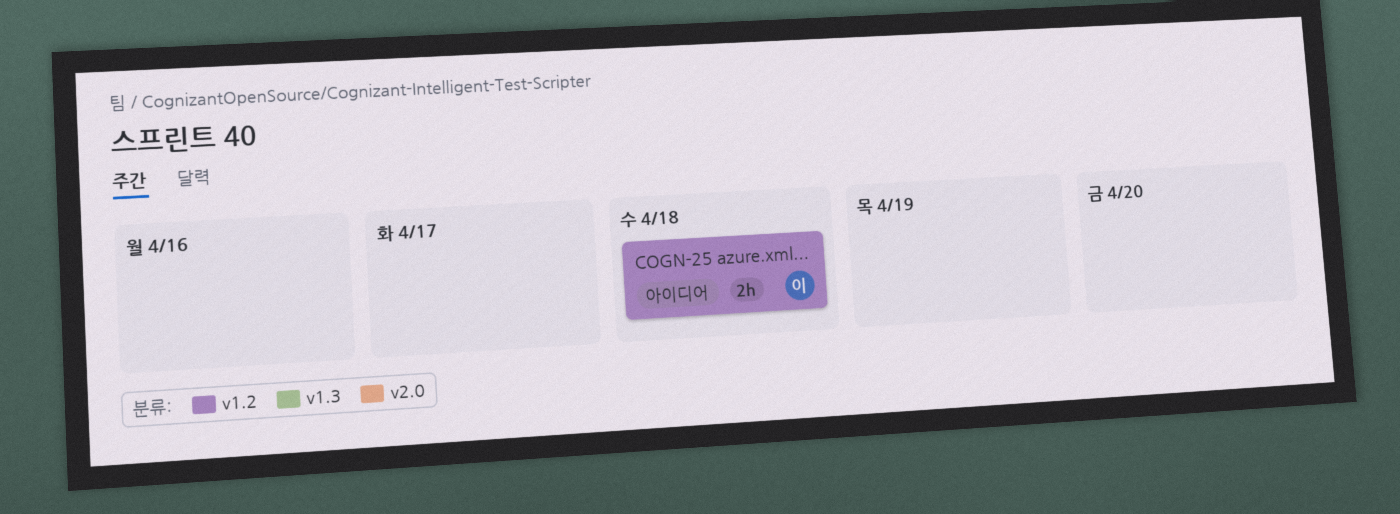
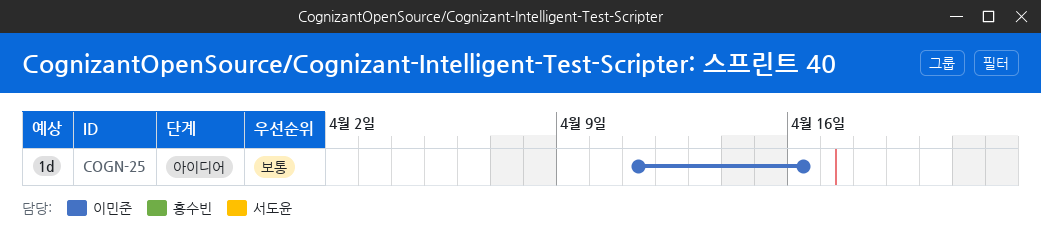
COGN-25, estimate: 2h -> 1d
COGN-25, due: Apr 18 -> Apr 16

